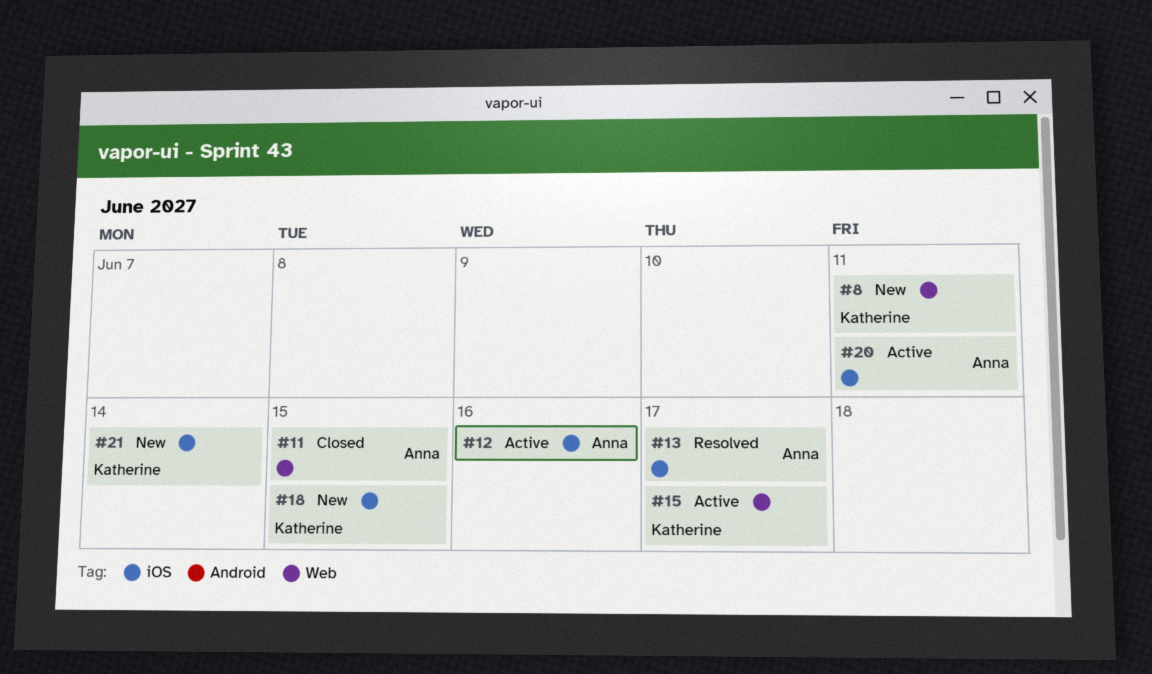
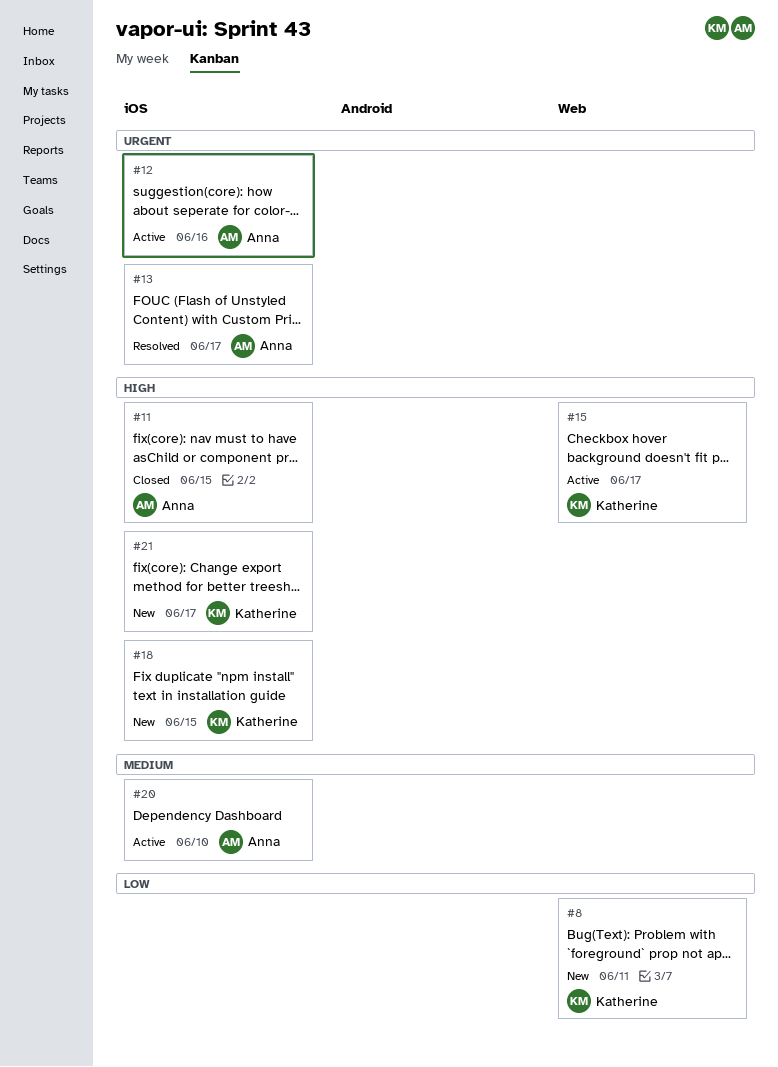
#11, label: Web -> iOS
#20, due: Jun 11 -> Jun 10
#21, due: Jun 14 -> Jun 17

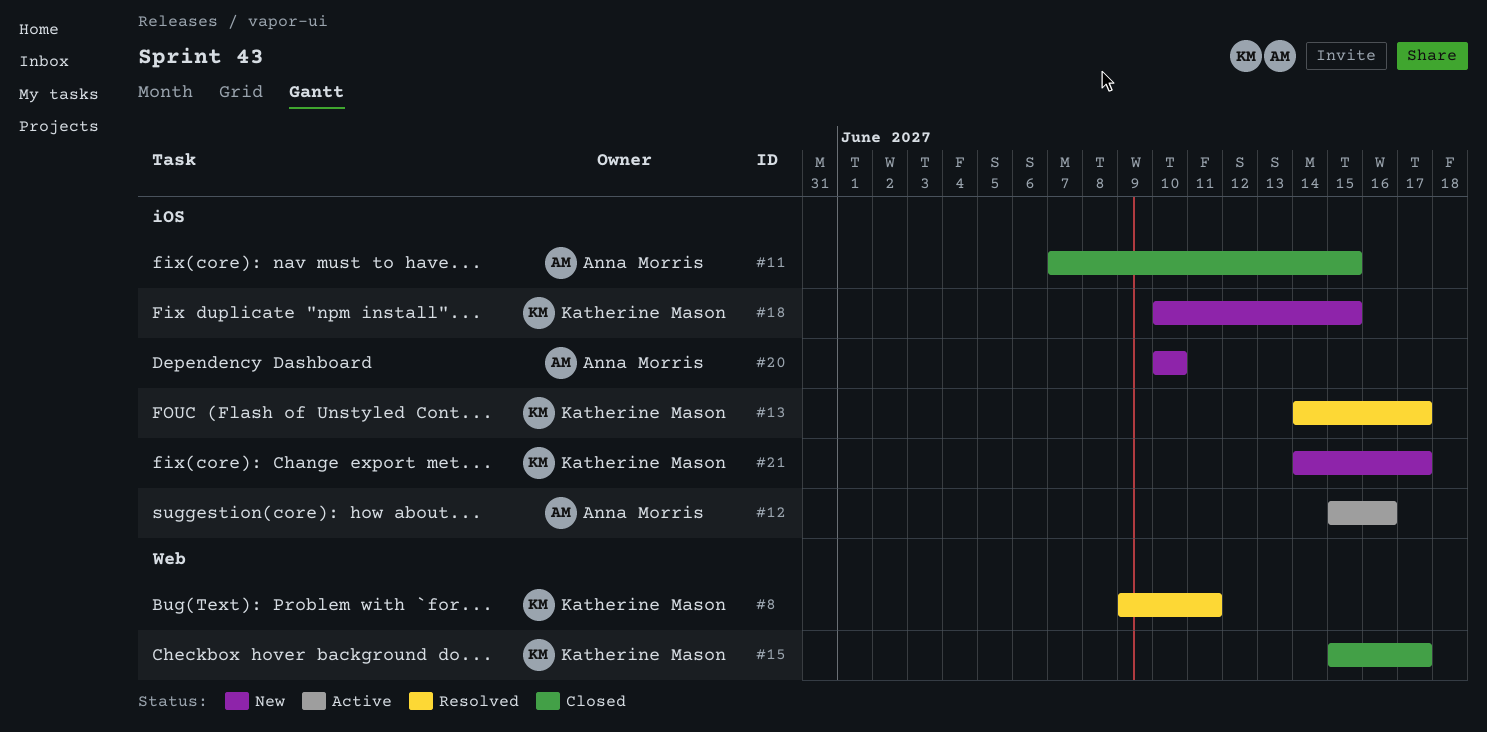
#8, status: New -> Resolved
#13, owner: Anna Morris -> Katherine Mason
#15, status: Active -> Closed
#20, status: Active -> New

